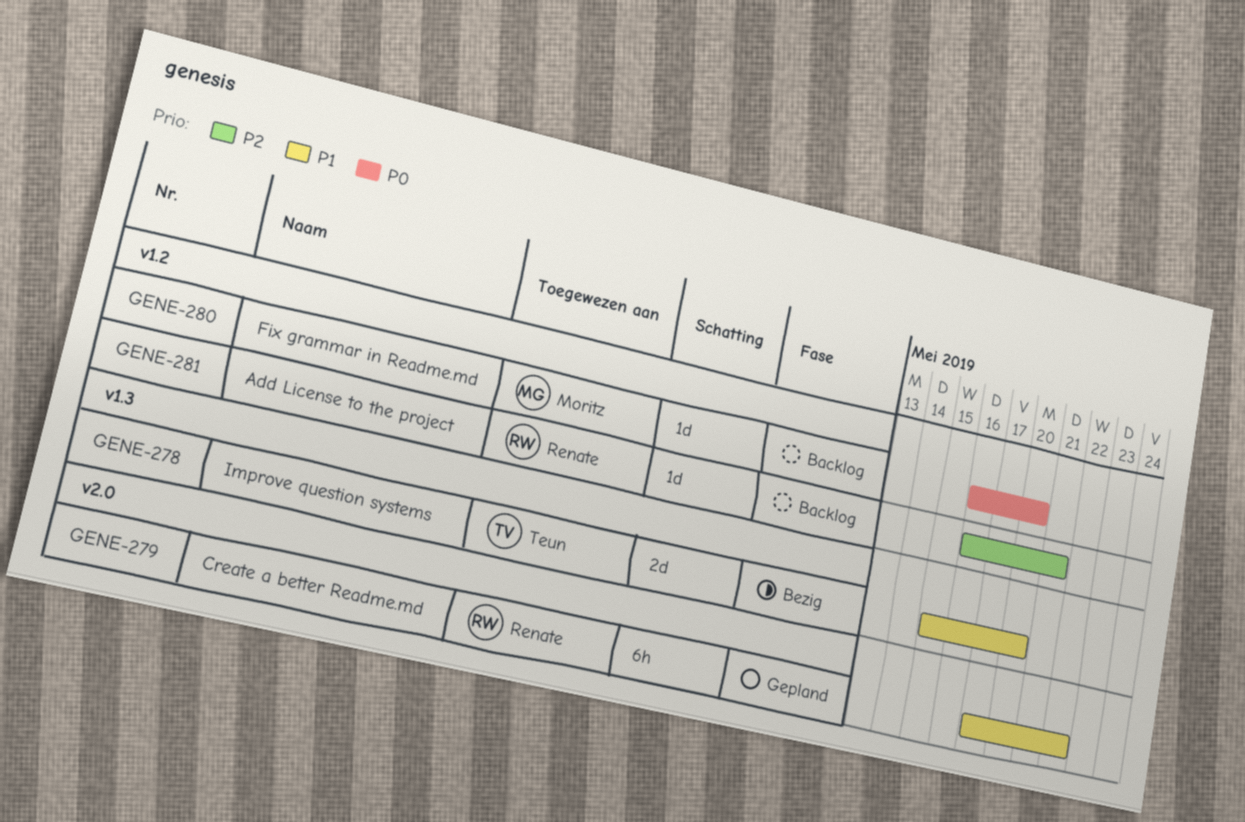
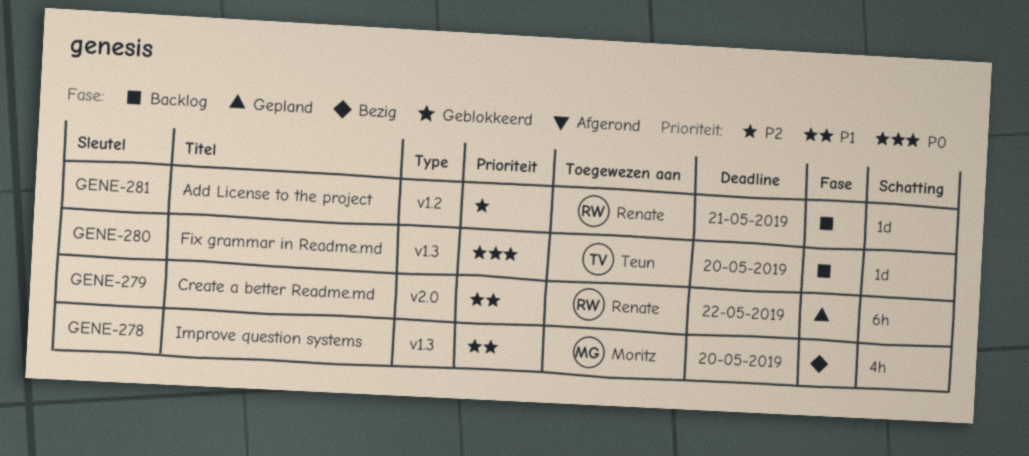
GENE-278, owner: Teun -> Moritz
GENE-278, estimate: 2d -> 4h
GENE-280, owner: Moritz -> Teun
GENE-280, label: v1.2 -> v1.3

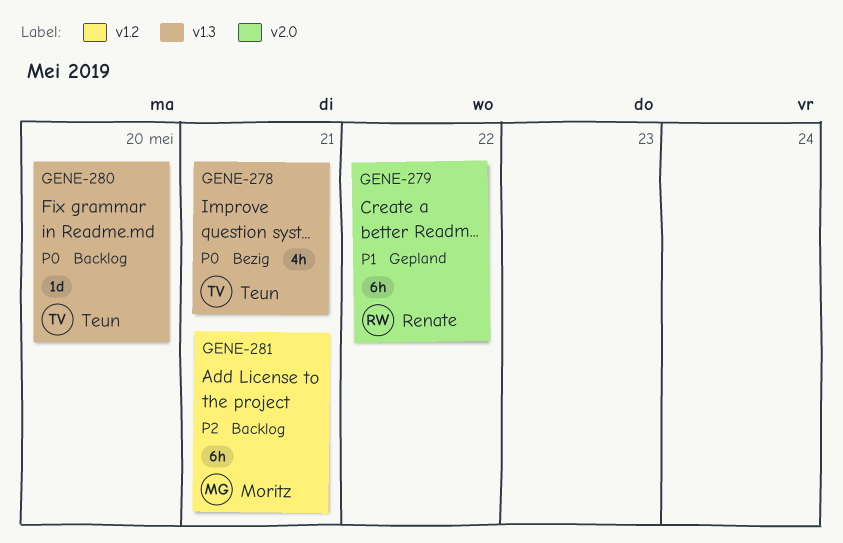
GENE-278, owner: Moritz -> Teun
GENE-278, priority: P1 -> P0
GENE-278, due: May 20 -> May 21
GENE-281, owner: Renate -> Moritz
GENE-281, estimate: 1d -> 6h

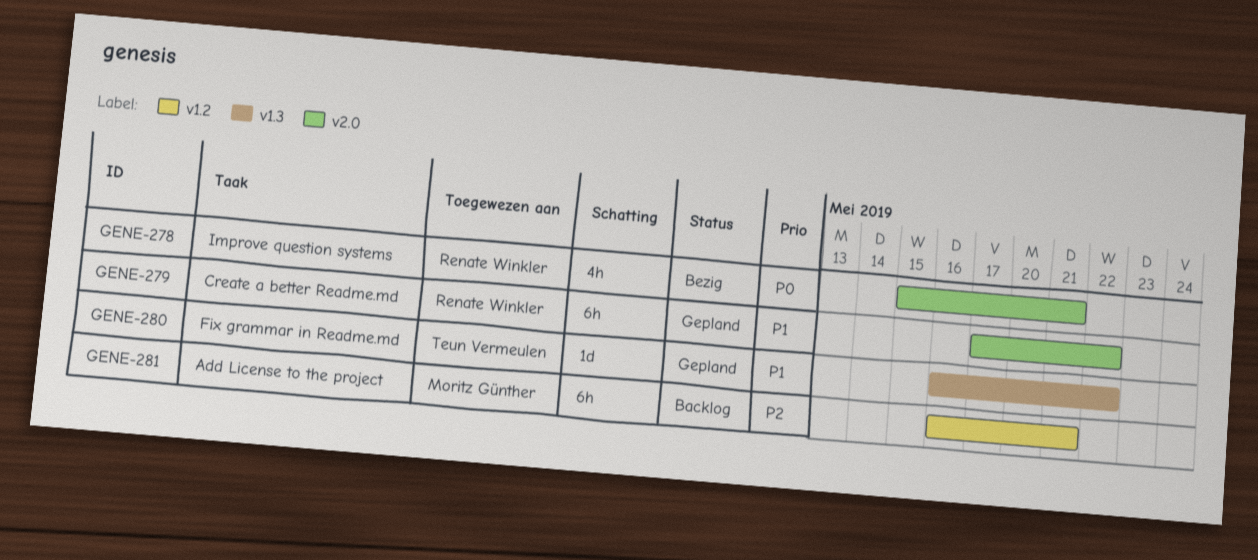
GENE-278, owner: Teun Vermeulen -> Renate Winkler
GENE-278, label: v1.3 -> v2.0
GENE-280, status: Backlog -> Gepland
GENE-280, priority: P0 -> P1
GENE-280, due: May 20 -> May 22

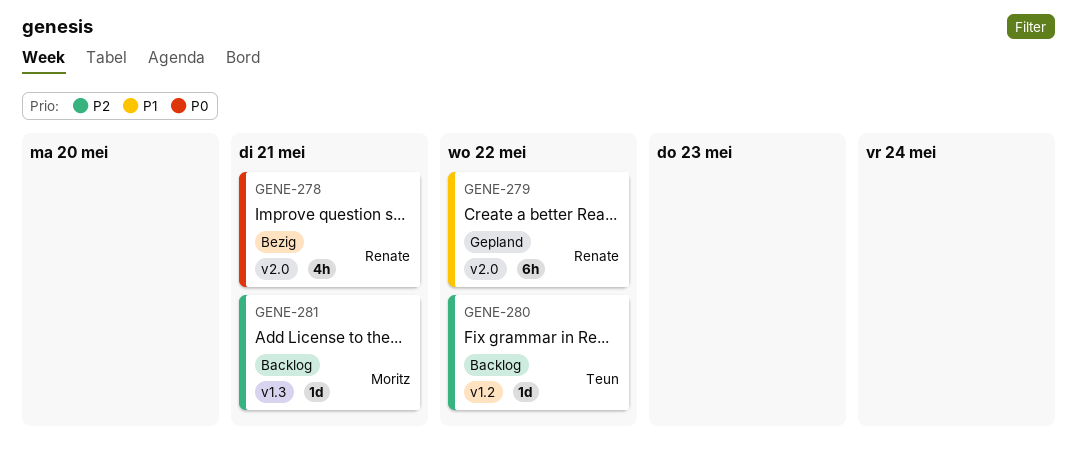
GENE-280, status: Gepland -> Backlog
GENE-280, priority: P1 -> P2
GENE-280, label: v1.3 -> v1.2
GENE-281, label: v1.2 -> v1.3
GENE-281, estimate: 6h -> 1d

